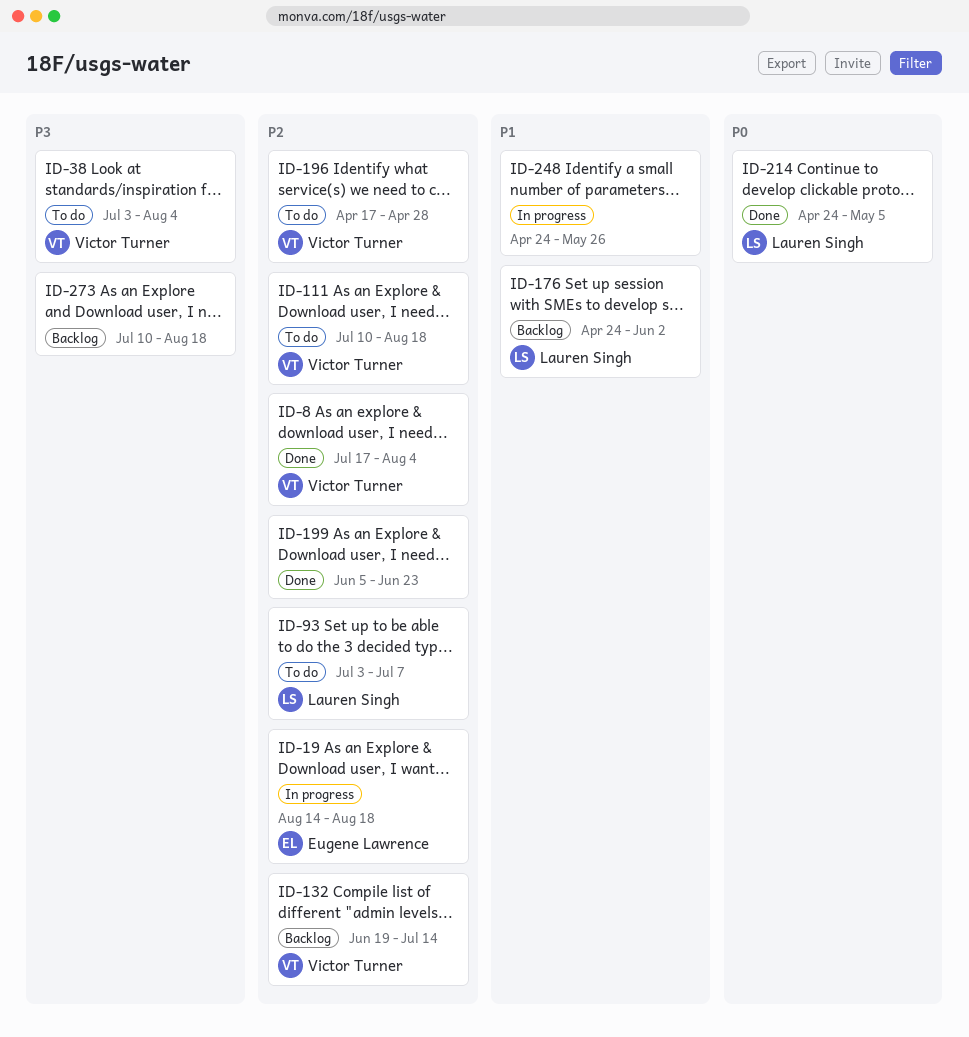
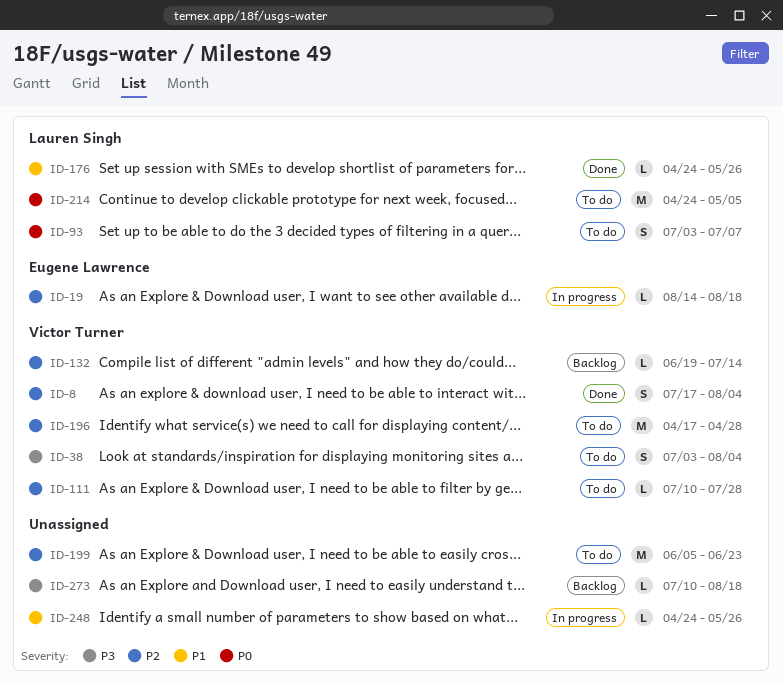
ID-93, priority: P2 -> P0
ID-111, due: Aug 18 -> Jul 28
ID-176, status: Backlog -> Done
ID-176, due: Jun 2 -> May 26
ID-199, status: Done -> To do
ID-214, status: Done -> To do

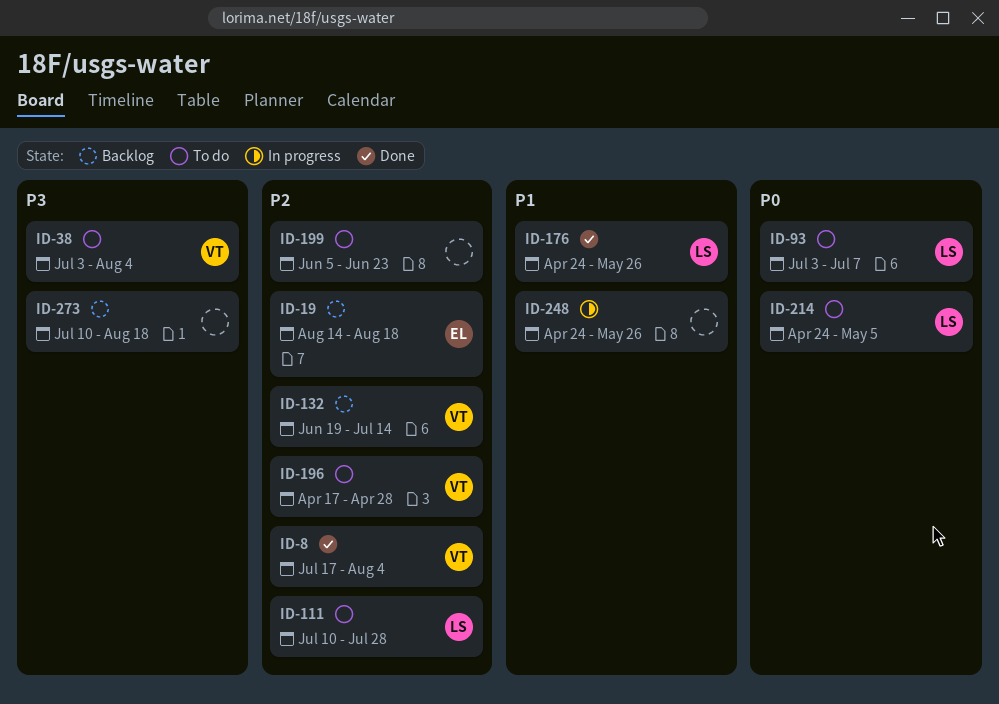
ID-19, status: In progress -> Backlog
ID-111, owner: Victor Turner -> Lauren Singh

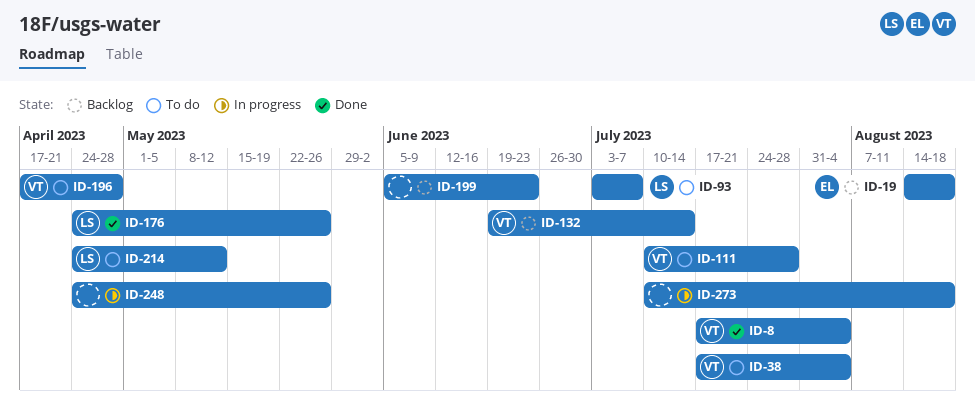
ID-38, start: Jul 3 -> Jul 17
ID-111, owner: LS -> VT
ID-199, status: To do -> Backlog
ID-214, due: May 5 -> May 12
ID-273, status: Backlog -> In progress

